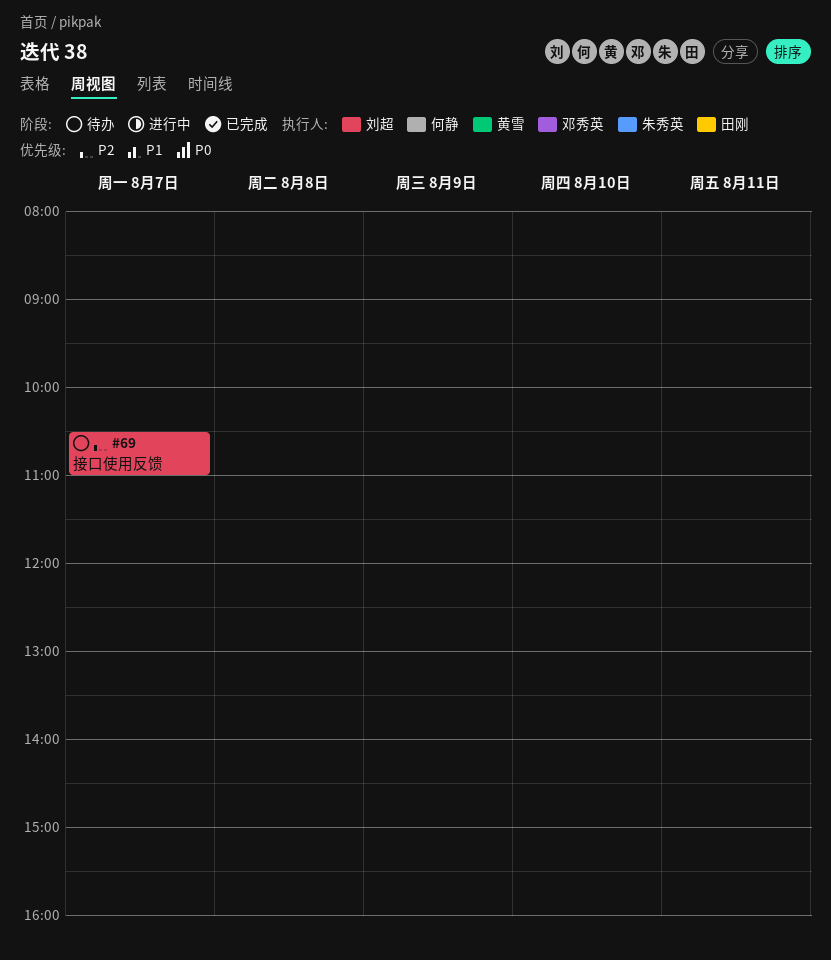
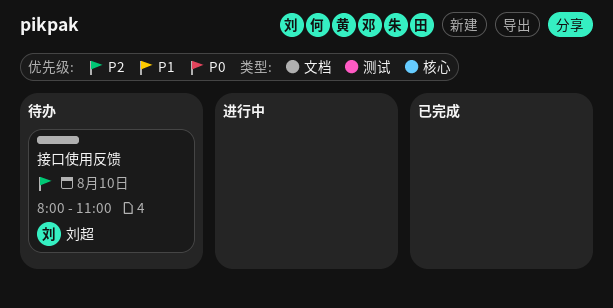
接口使用反馈, day: Aug 7 -> Aug 10
接口使用反馈, begins: 10:30 -> 08:00

